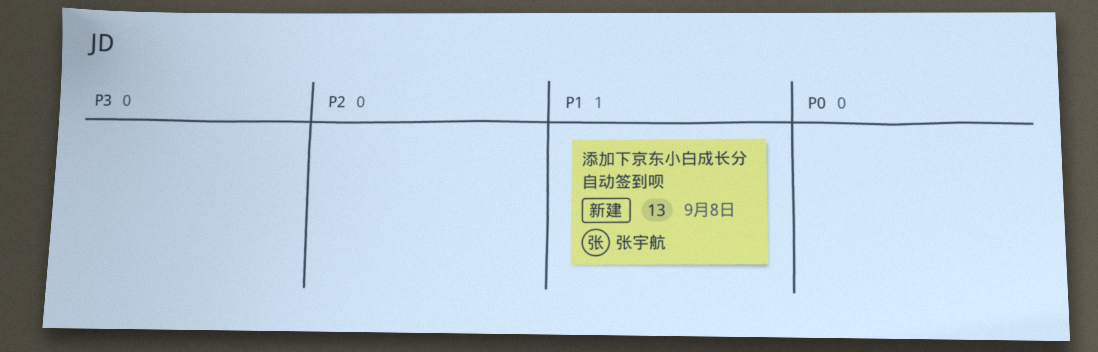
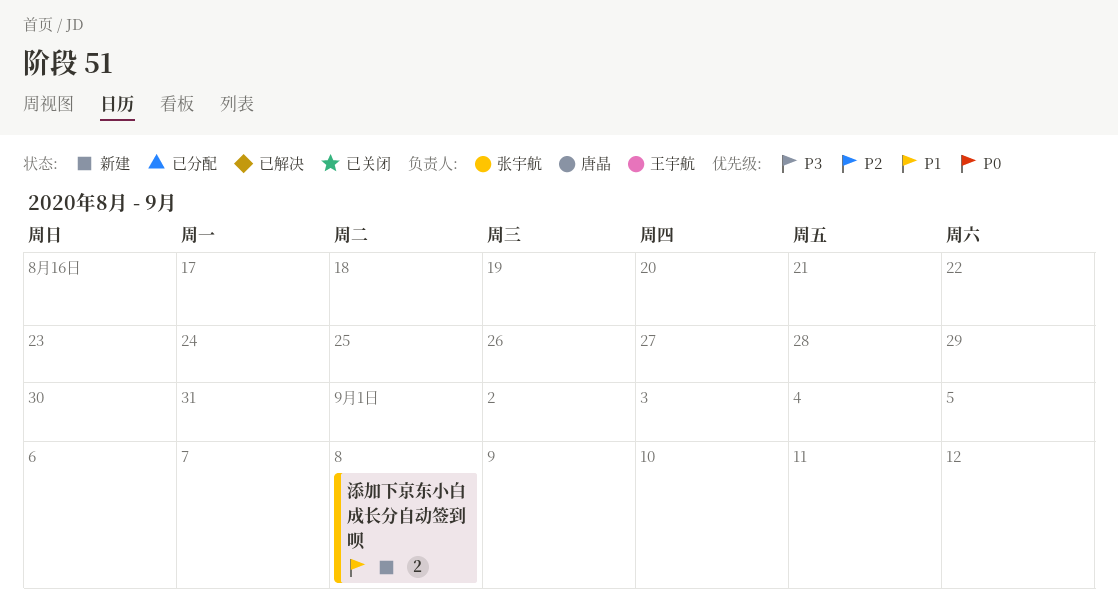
添加下京东小白成长分自动签到呗, estimate: 13 -> 2

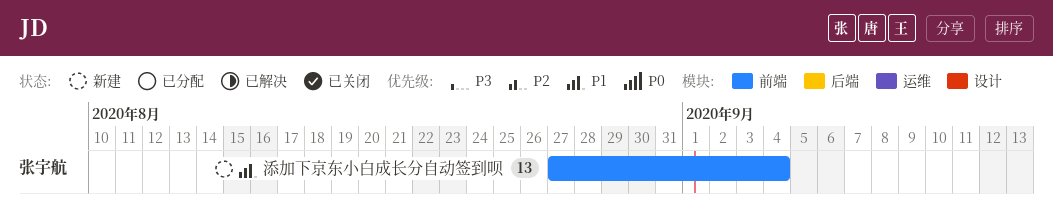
添加下京东小白成长分自动签到呗, estimate: 2 -> 13
添加下京东小白成长分自动签到呗, due: Sep 8 -> Sep 4

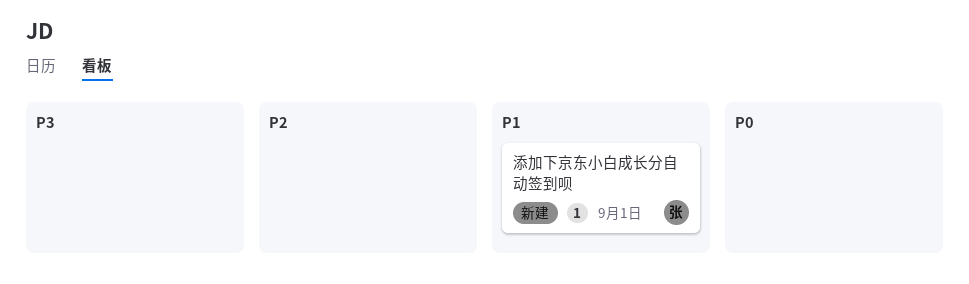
添加下京东小白成长分自动签到呗, estimate: 13 -> 1
添加下京东小白成长分自动签到呗, due: Sep 4 -> Sep 1

